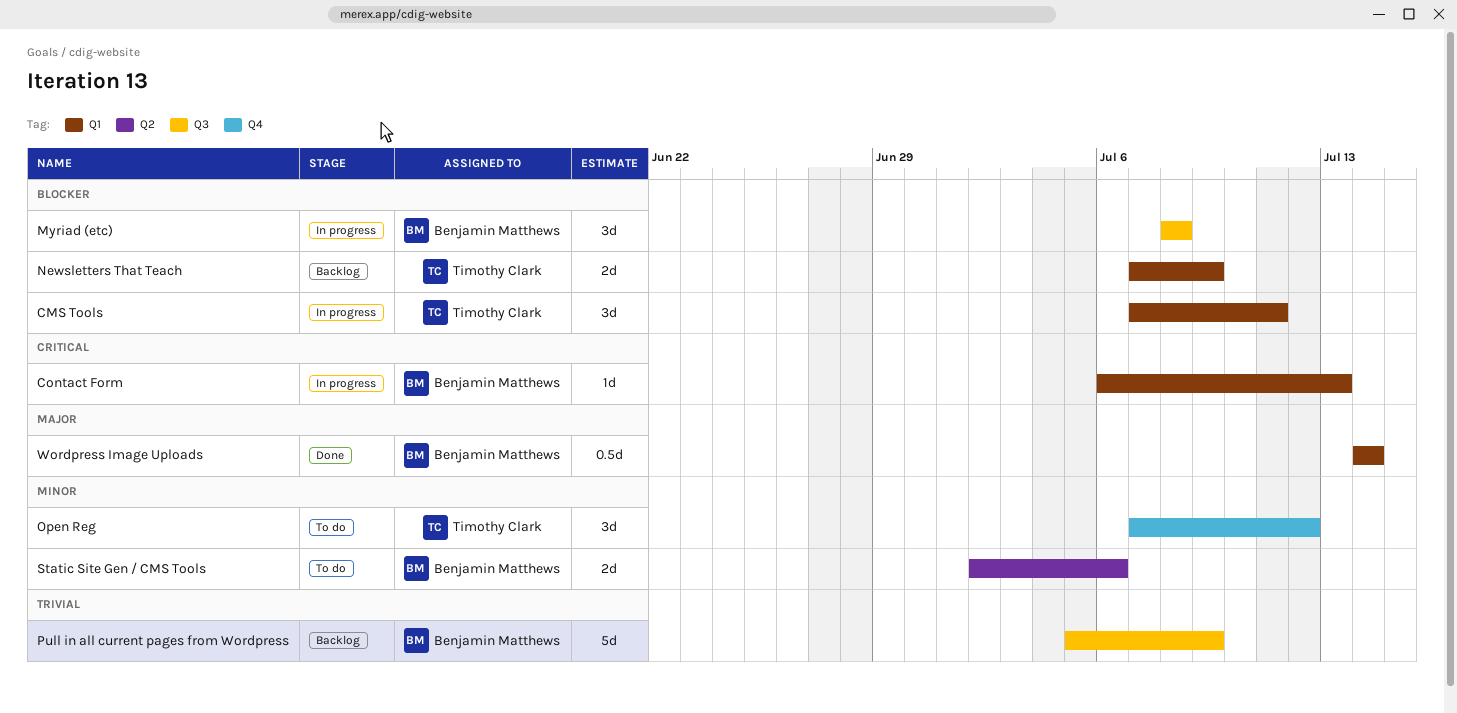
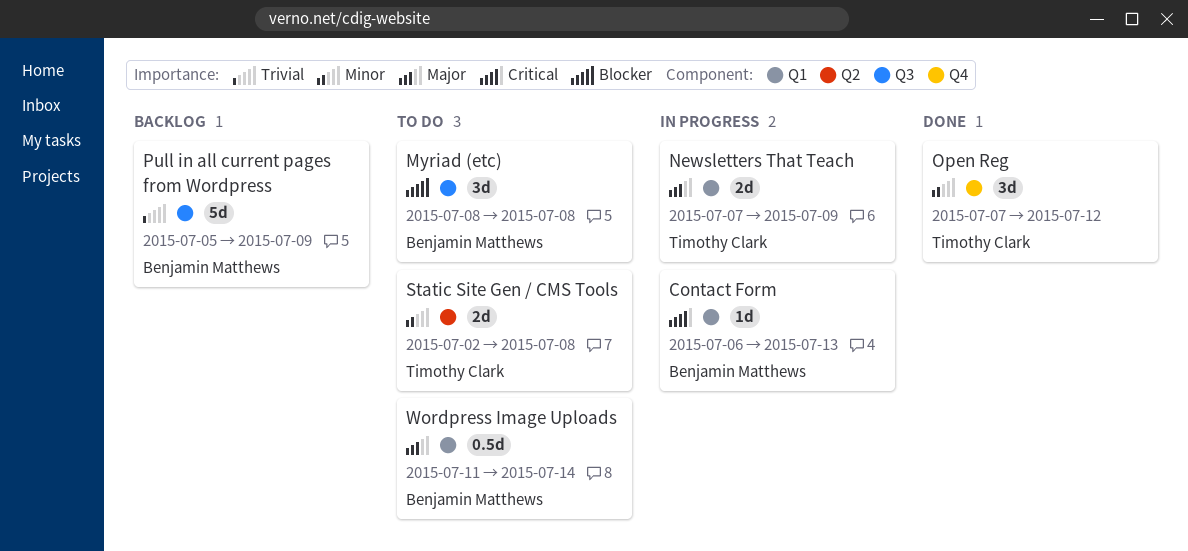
CMS Tools: present -> none
Myriad (etc), status: In progress -> To do
Newsletters That Teach, status: Backlog -> In progress
Newsletters That Teach, priority: Blocker -> Major
Open Reg, status: To do -> Done
Static Site Gen / CMS Tools, owner: Benjamin Matthews -> Timothy Clark
Static Site Gen / CMS Tools, due: Jul 6 -> Jul 8
Wordpress Image Uploads, status: Done -> To do
Wordpress Image Uploads, start: Jul 14 -> Jul 11

